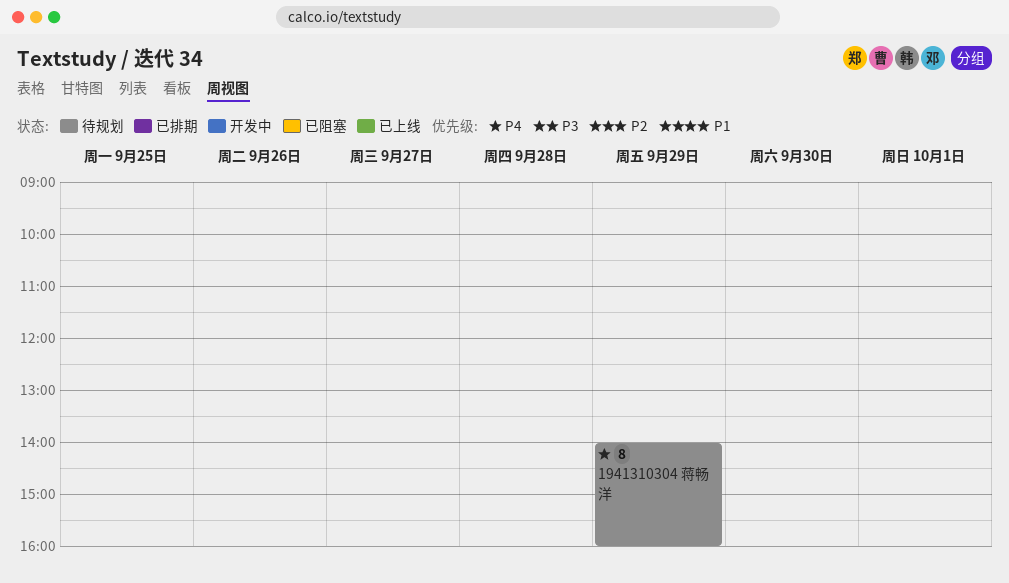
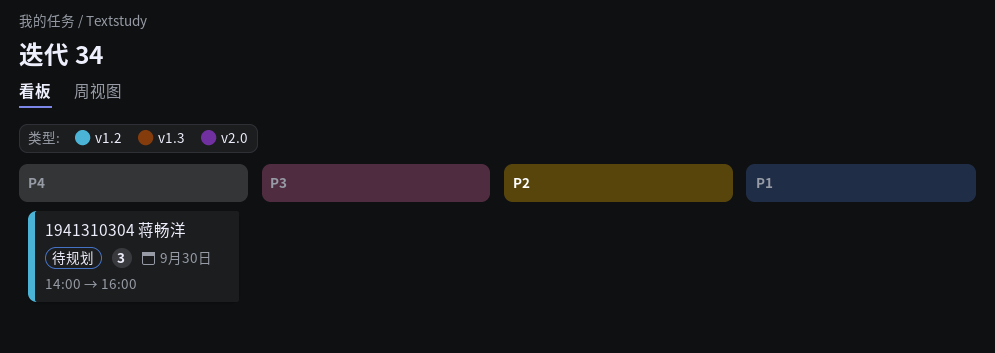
1941310304 蒋畅洋, estimate: 8 -> 3
1941310304 蒋畅洋, day: Sep 29 -> Sep 30

